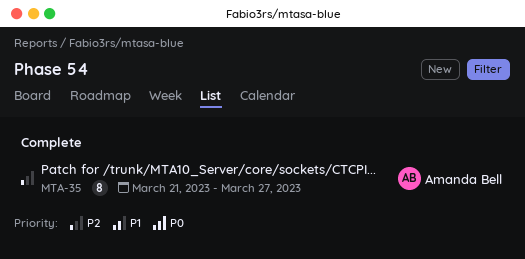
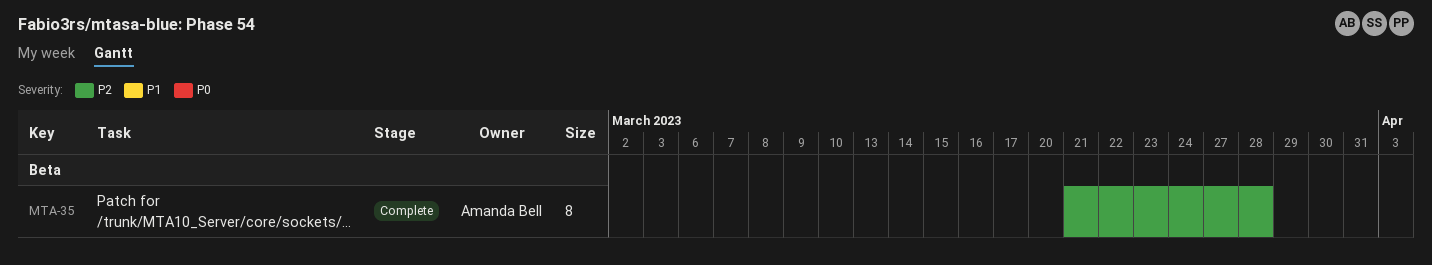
MTA-35, due: Mar 27 -> Mar 28

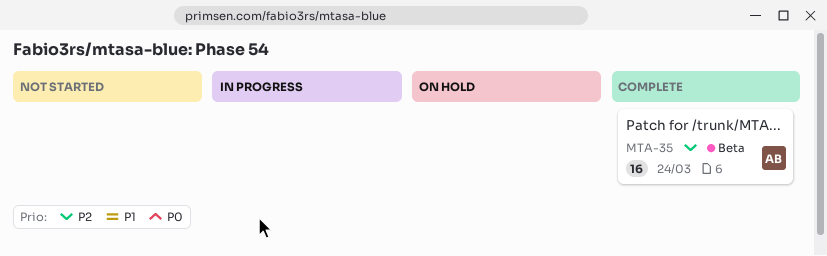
MTA-35, estimate: 8 -> 16
MTA-35, due: Mar 28 -> Mar 24

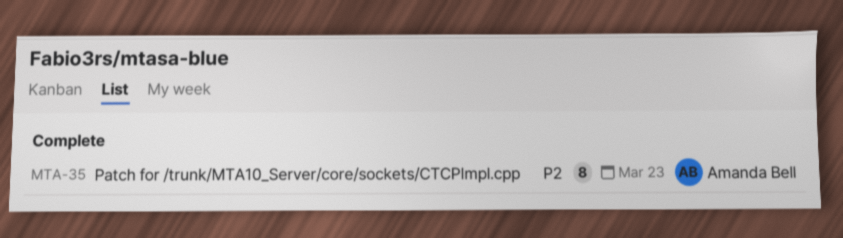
MTA-35, estimate: 16 -> 8
MTA-35, due: Mar 24 -> Mar 23

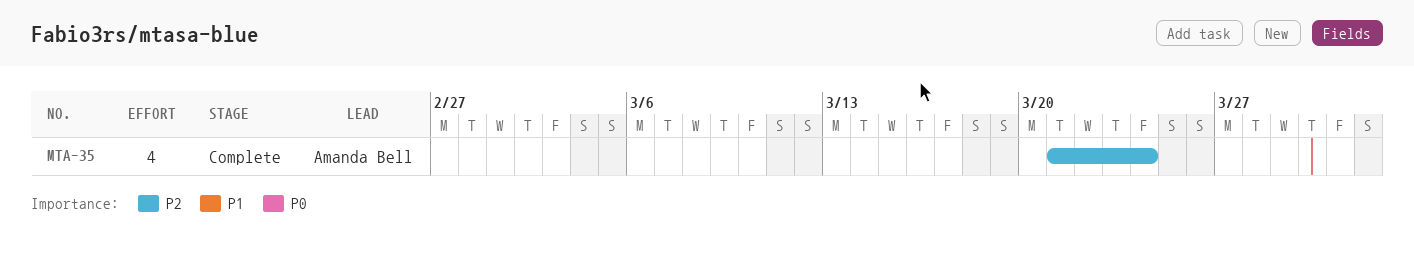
MTA-35, estimate: 8 -> 4
MTA-35, due: Mar 23 -> Mar 24

